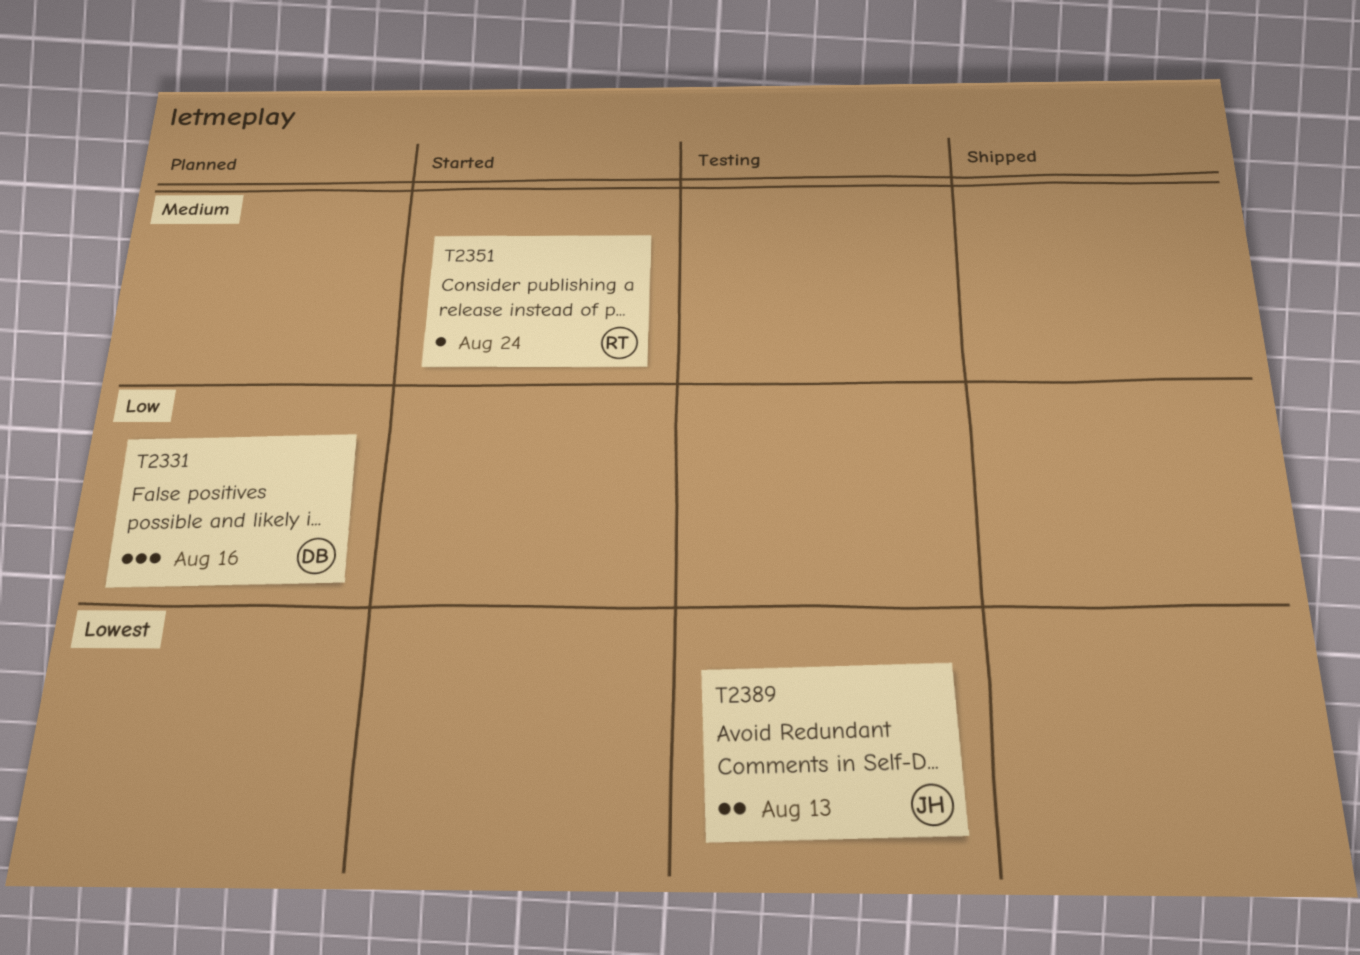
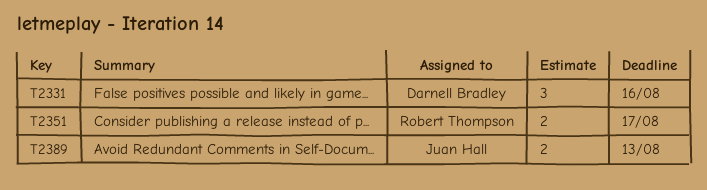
T2351, estimate: 1 -> 2
T2351, due: Aug 24 -> Aug 17

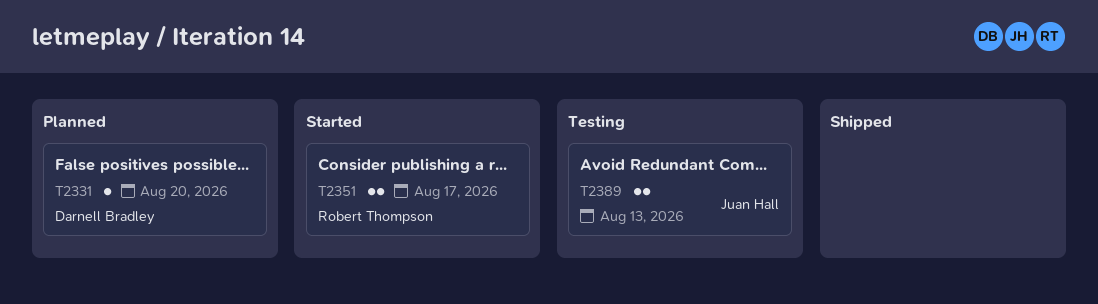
T2331, estimate: 3 -> 1
T2331, due: Aug 16 -> Aug 20

